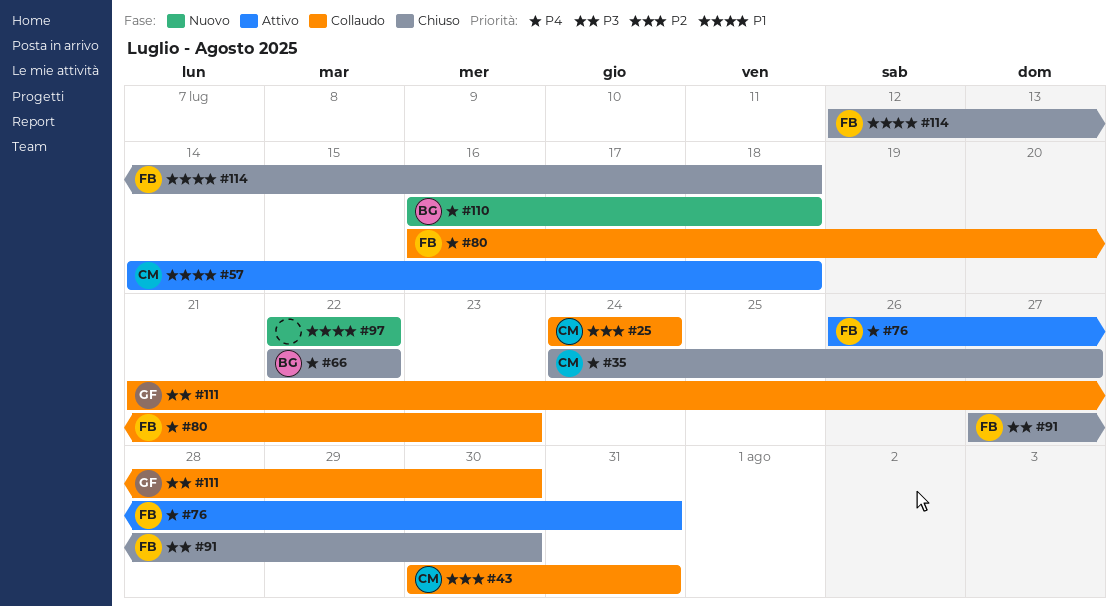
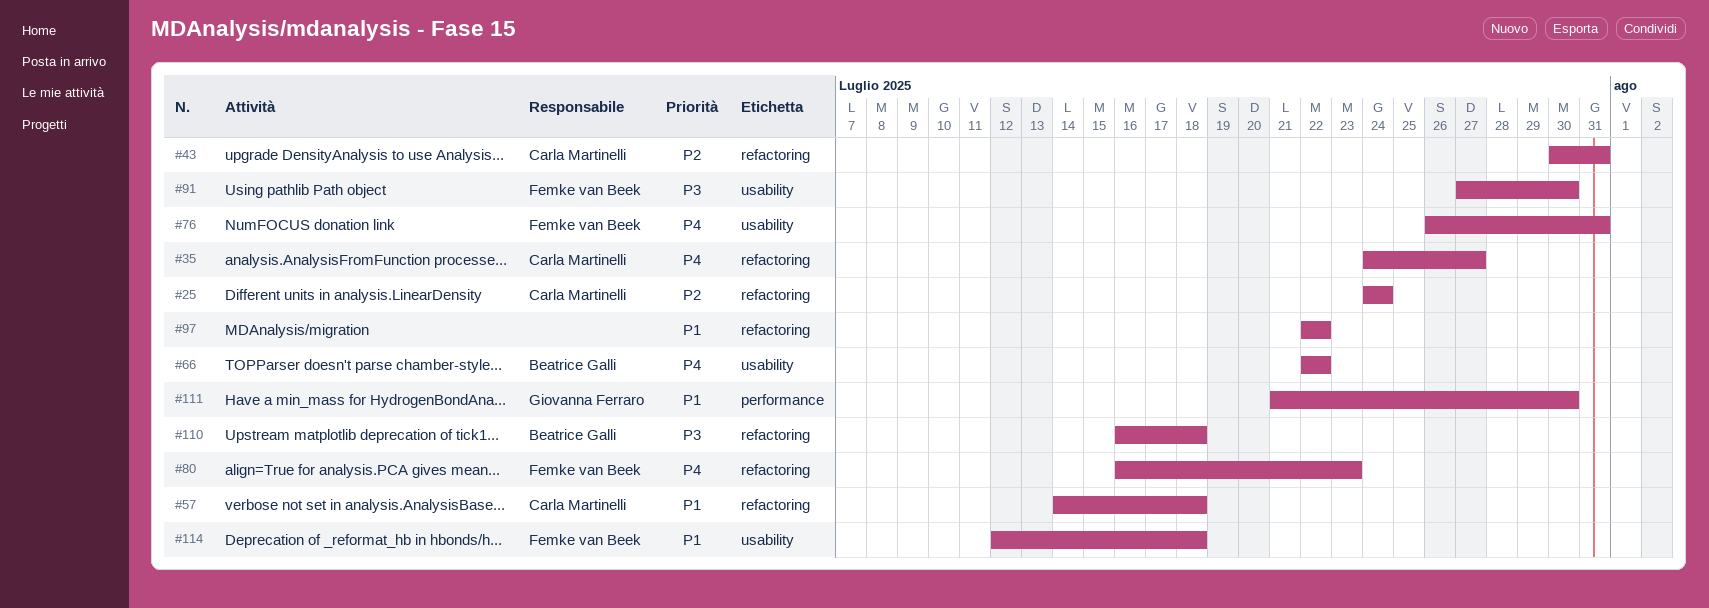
#110, priority: P4 -> P3
#111, priority: P3 -> P1

